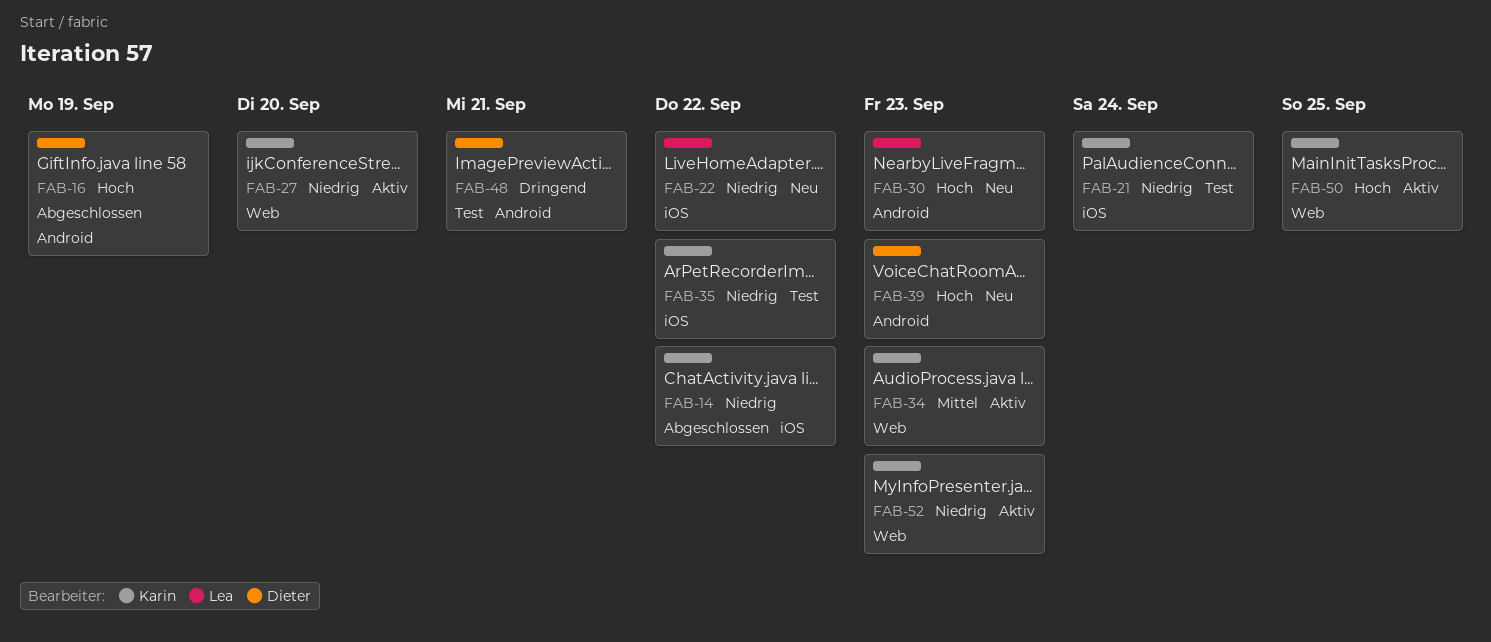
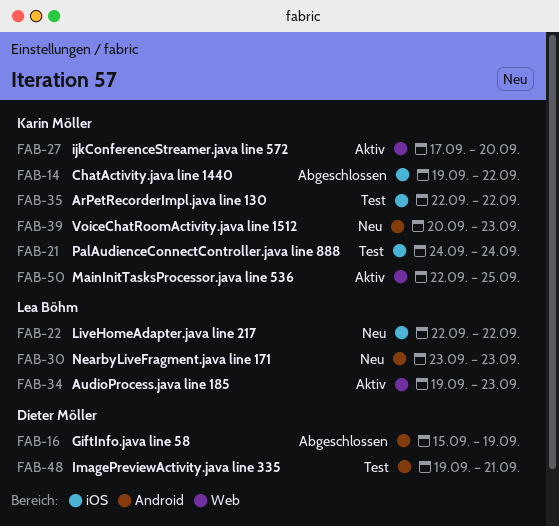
FAB-34, owner: Karin Möller -> Lea Böhm
FAB-39, owner: Dieter Möller -> Karin Möller
FAB-52: present -> none

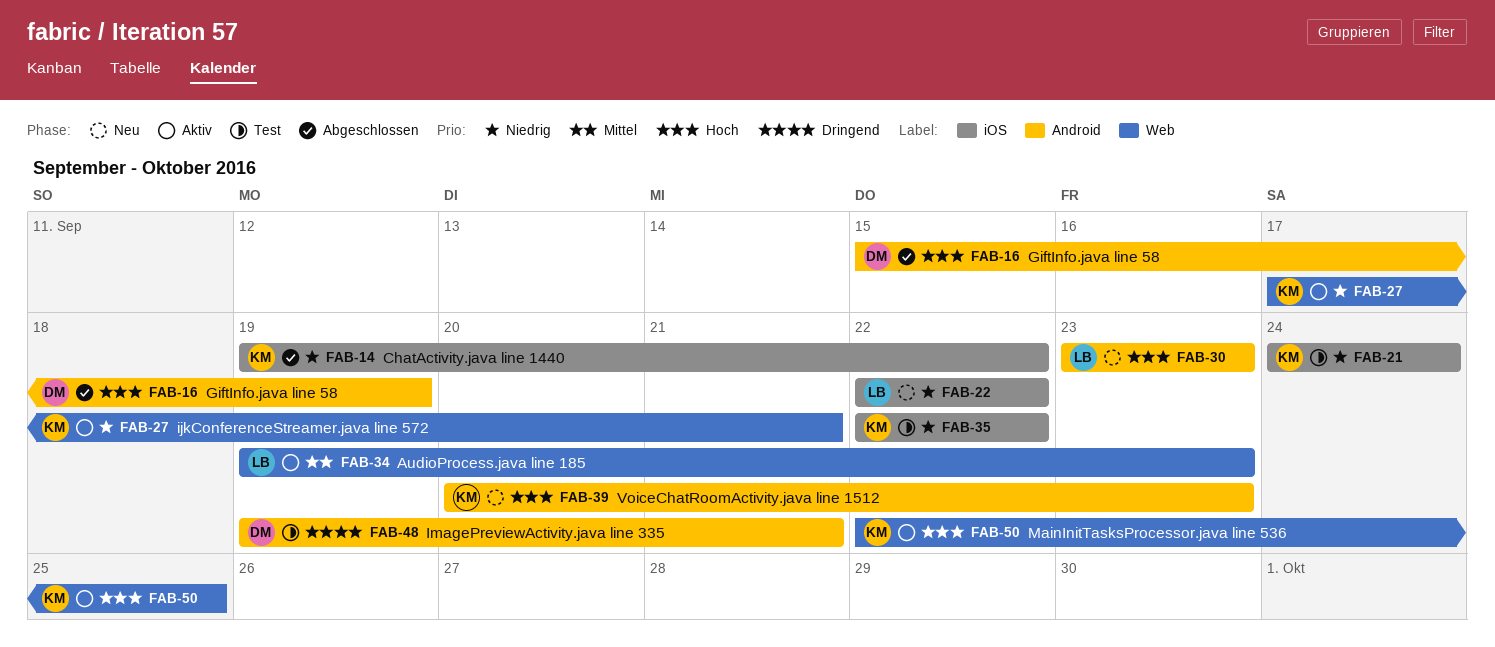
FAB-27, due: Sep 20 -> Sep 21

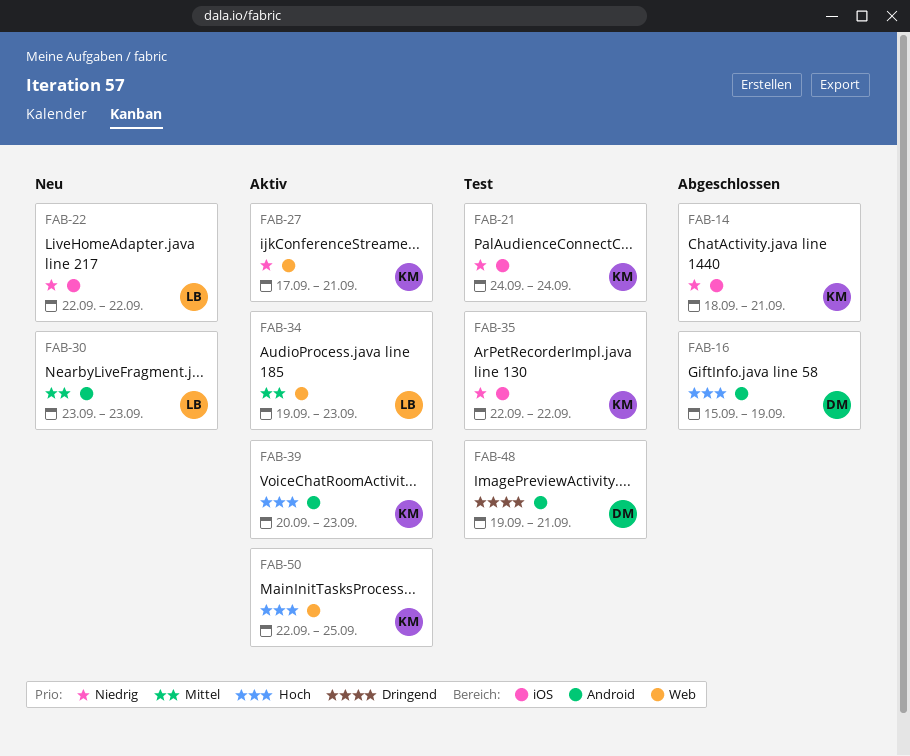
FAB-14, start: Sep 19 -> Sep 18
FAB-14, due: Sep 22 -> Sep 21
FAB-30, priority: Hoch -> Mittel
FAB-39, status: Neu -> Aktiv

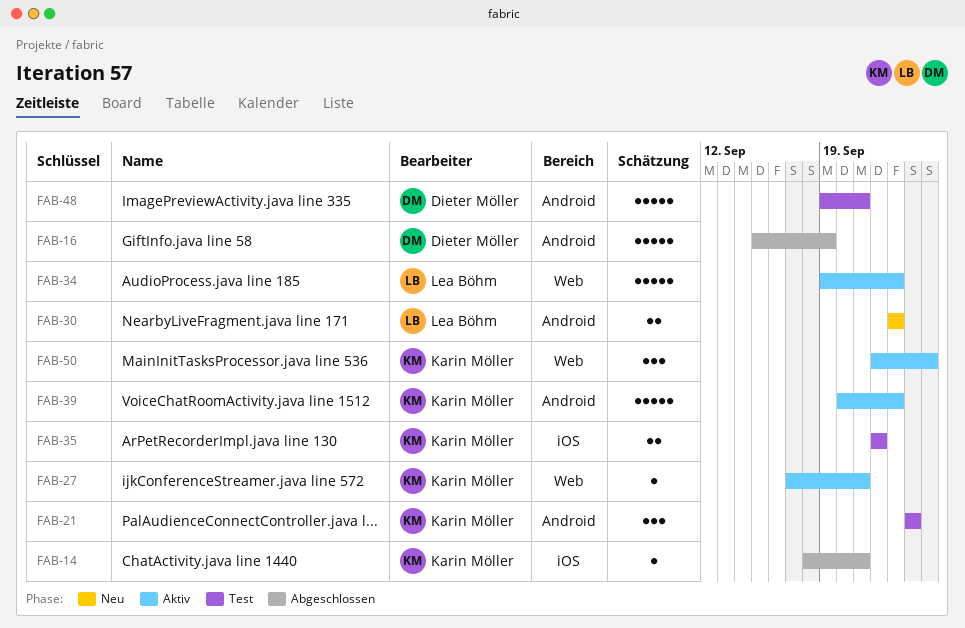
FAB-21, label: iOS -> Android
FAB-22: present -> none

